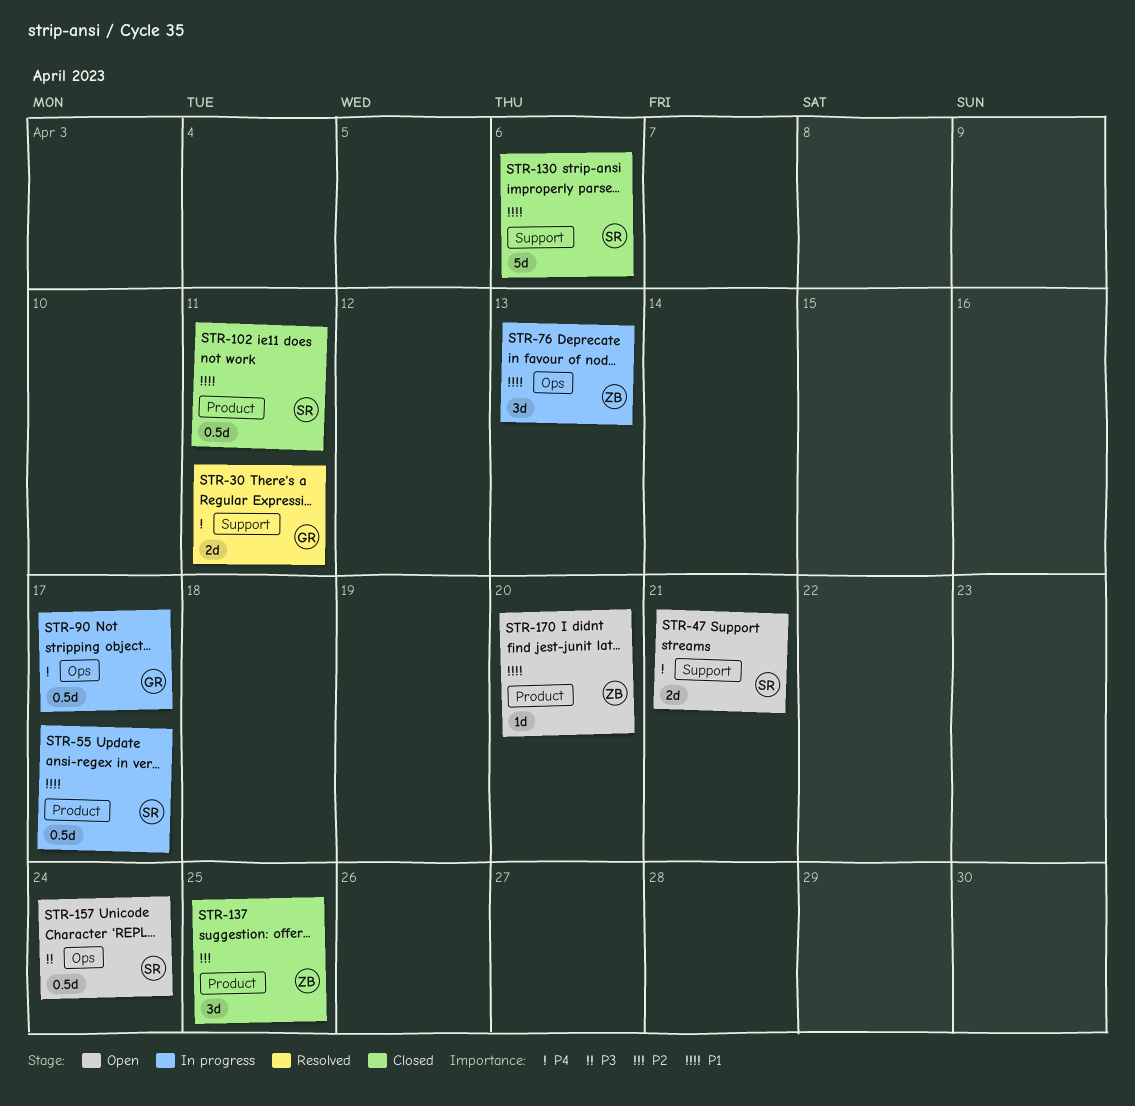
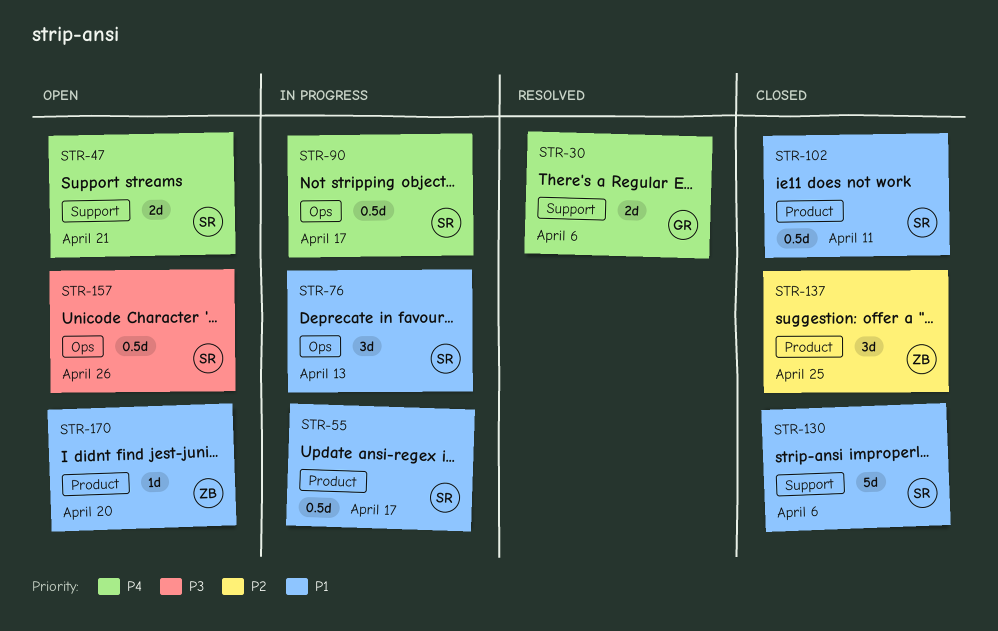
STR-30, due: Apr 11 -> Apr 6
STR-76, owner: ZB -> SR
STR-90, owner: GR -> SR
STR-157, due: Apr 24 -> Apr 26

